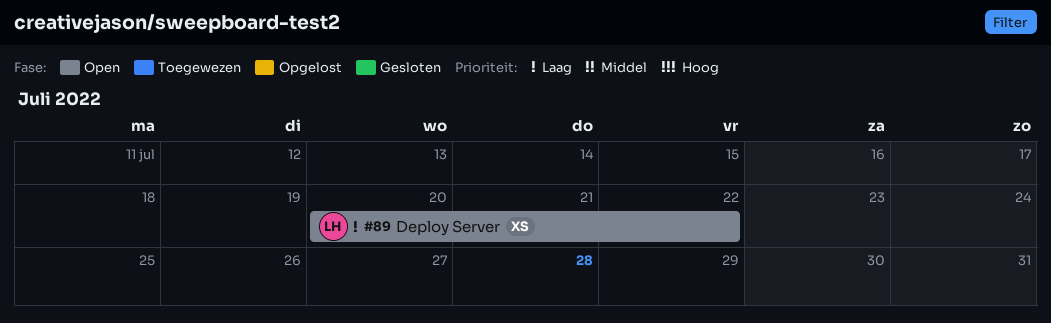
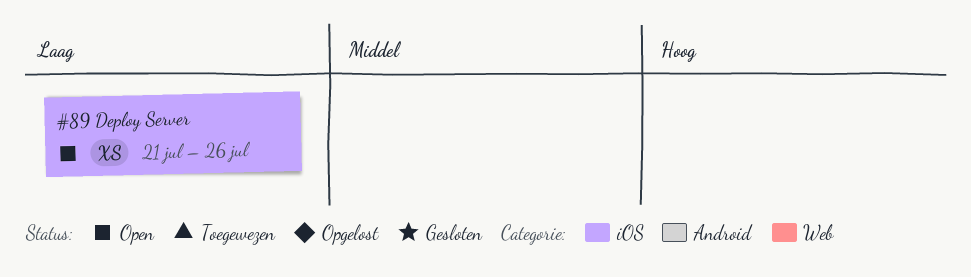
#89, start: Jul 20 -> Jul 21
#89, due: Jul 22 -> Jul 26

